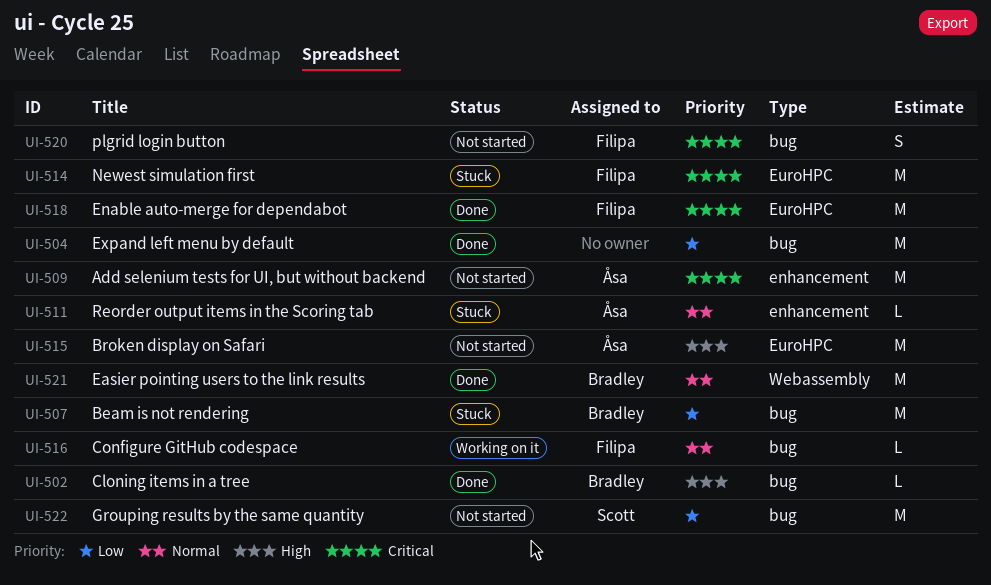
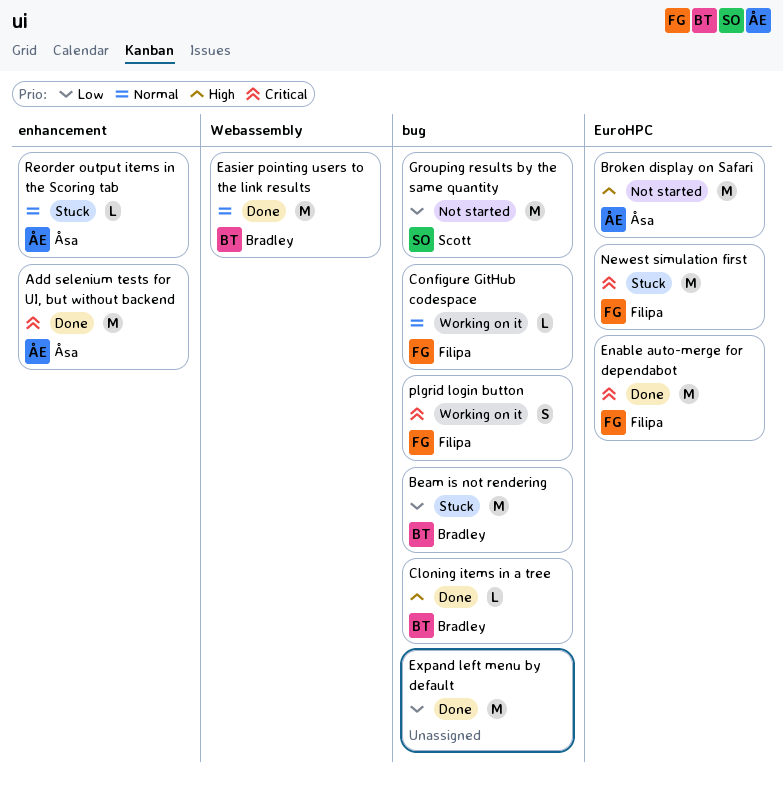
Add selenium tests for UI, but without backend, status: Not started -> Done
plgrid login button, status: Not started -> Working on it

